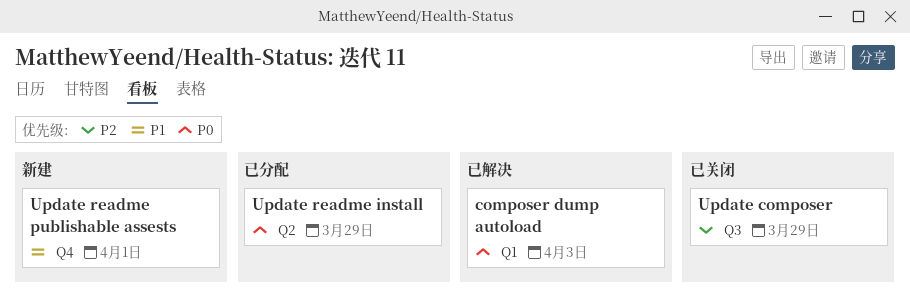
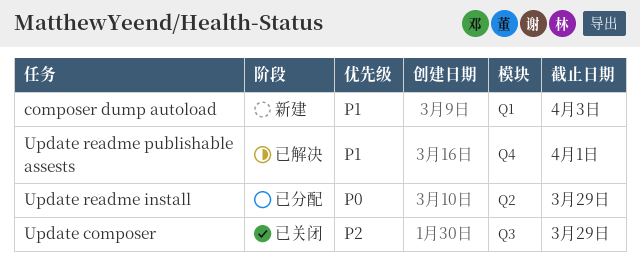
composer dump autoload, status: 已解决 -> 新建
composer dump autoload, priority: P0 -> P1
Update readme publishable assests, status: 新建 -> 已解决

